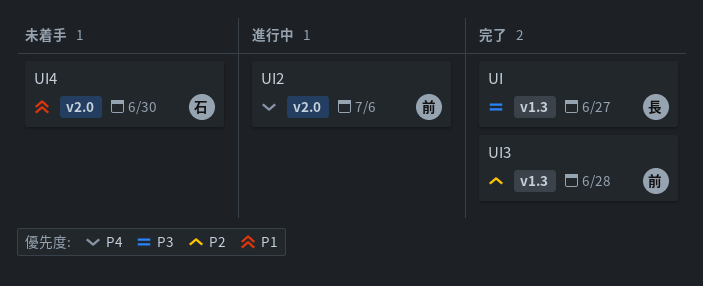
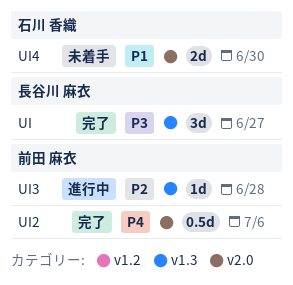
UI2, status: 進行中 -> 完了
UI3, status: 完了 -> 進行中

